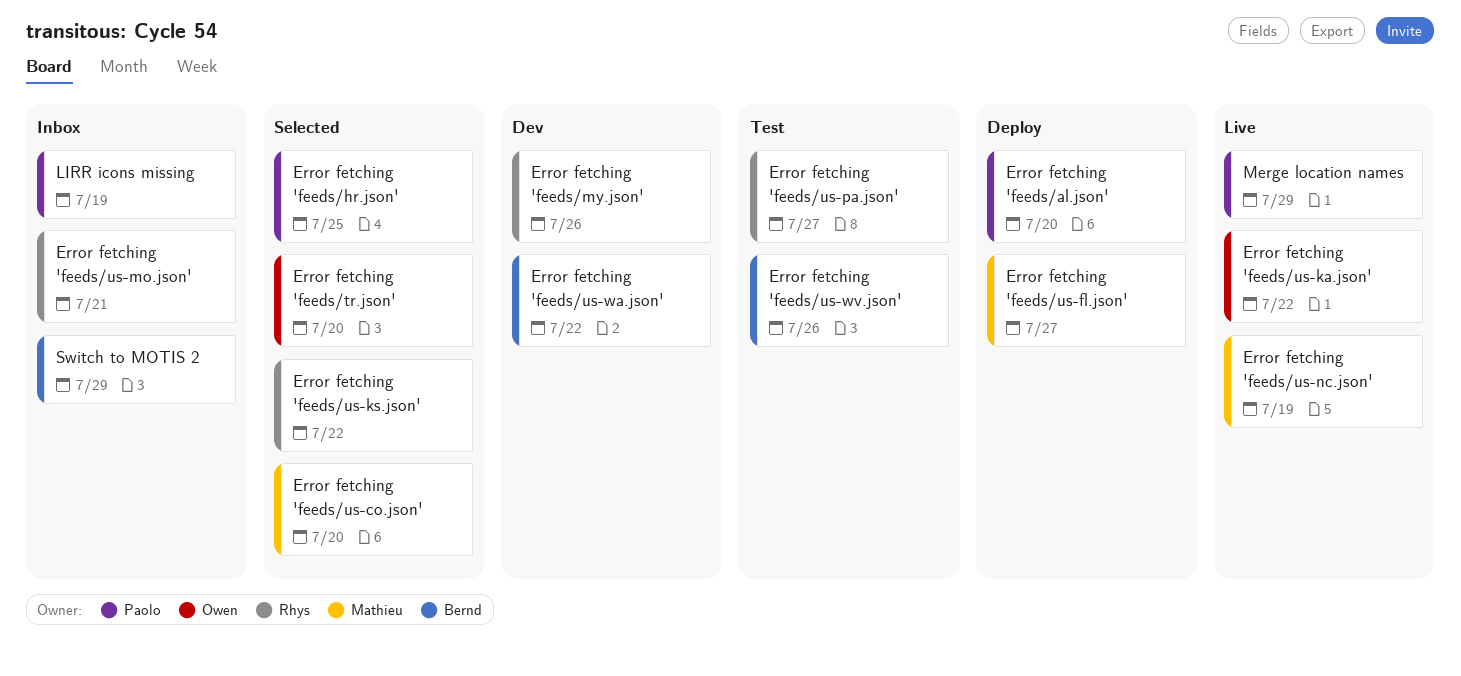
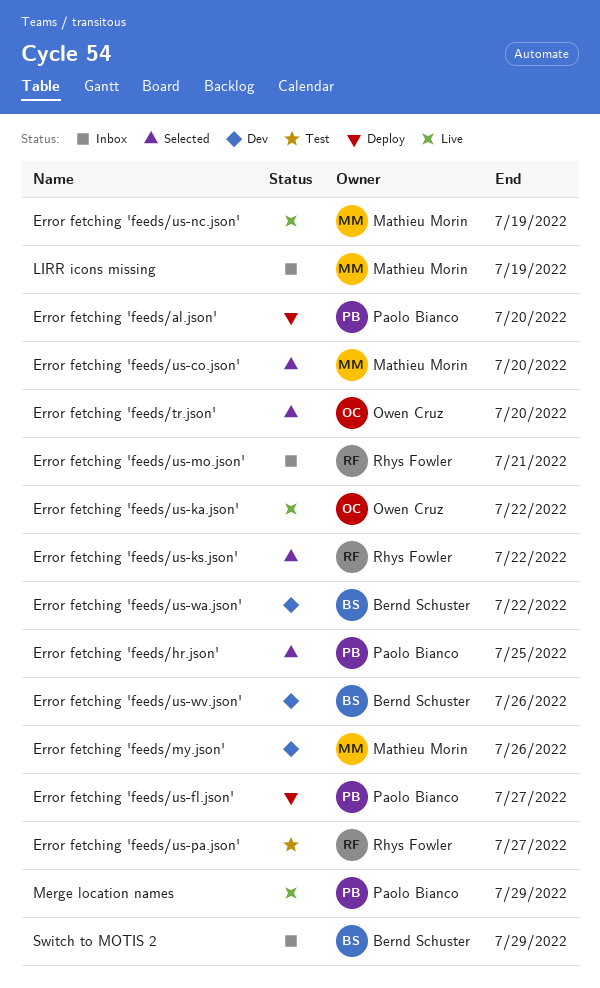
Error fetching 'feeds/my.json', owner: Rhys Fowler -> Mathieu Morin
Error fetching 'feeds/us-fl.json', owner: Mathieu Morin -> Paolo Bianco
Error fetching 'feeds/us-wv.json', status: Test -> Dev
LIRR icons missing, owner: Paolo Bianco -> Mathieu Morin

